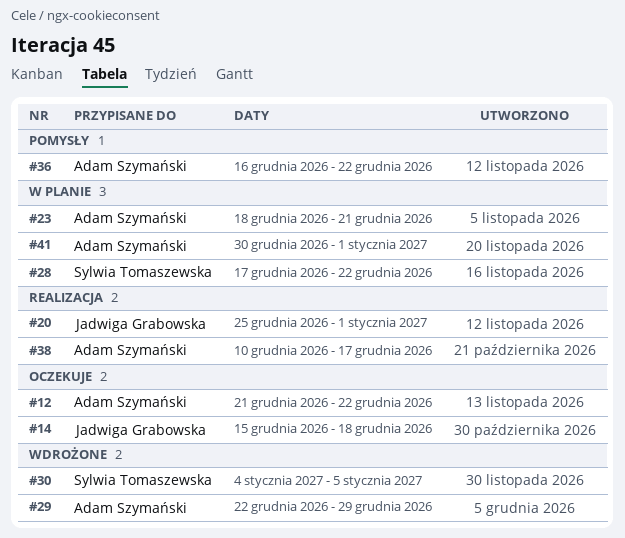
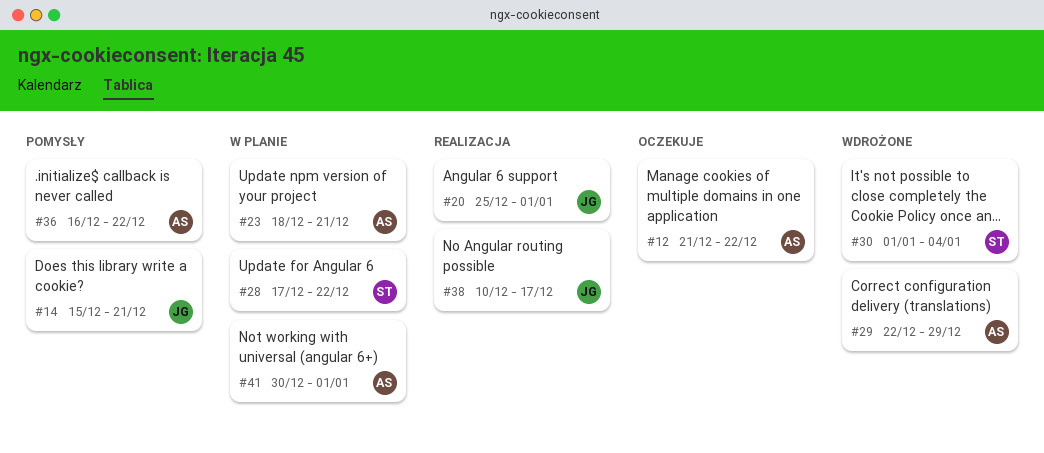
#14, status: Oczekuje -> Pomysły
#14, due: Dec 18 -> Dec 21
#30, start: Jan 4 -> Jan 1
#30, due: Jan 5 -> Jan 4
#38, owner: Adam Szymański -> Jadwiga Grabowska

